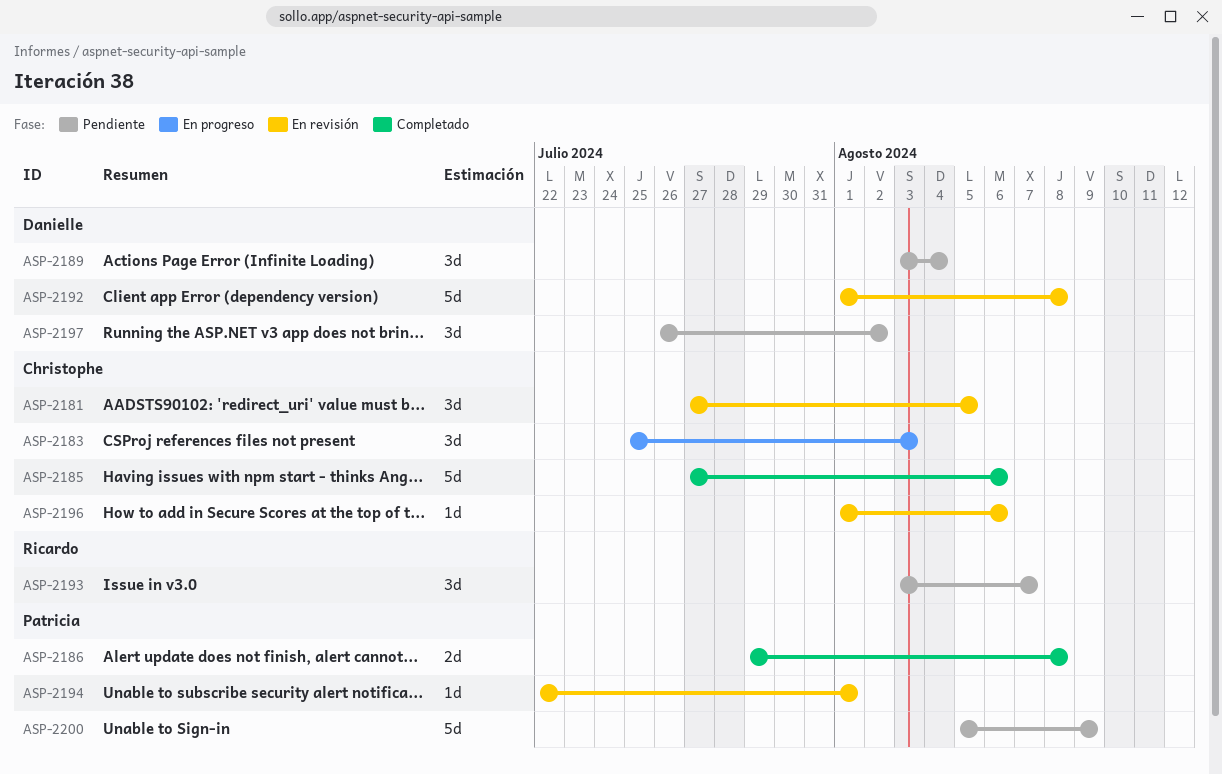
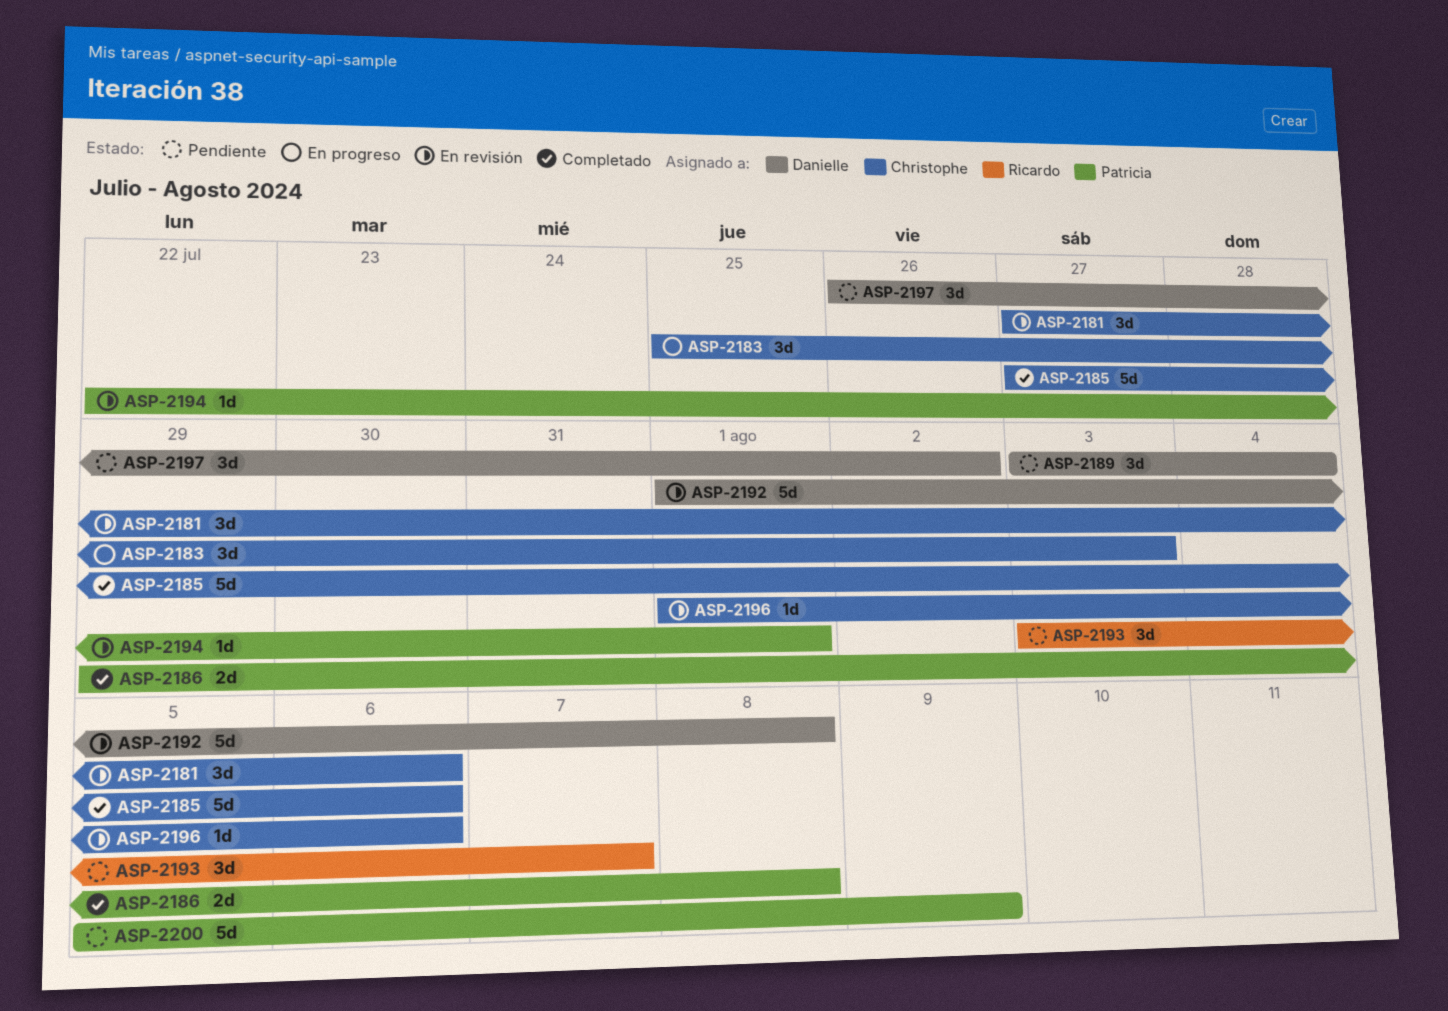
ASP-2181, due: Aug 5 -> Aug 6

